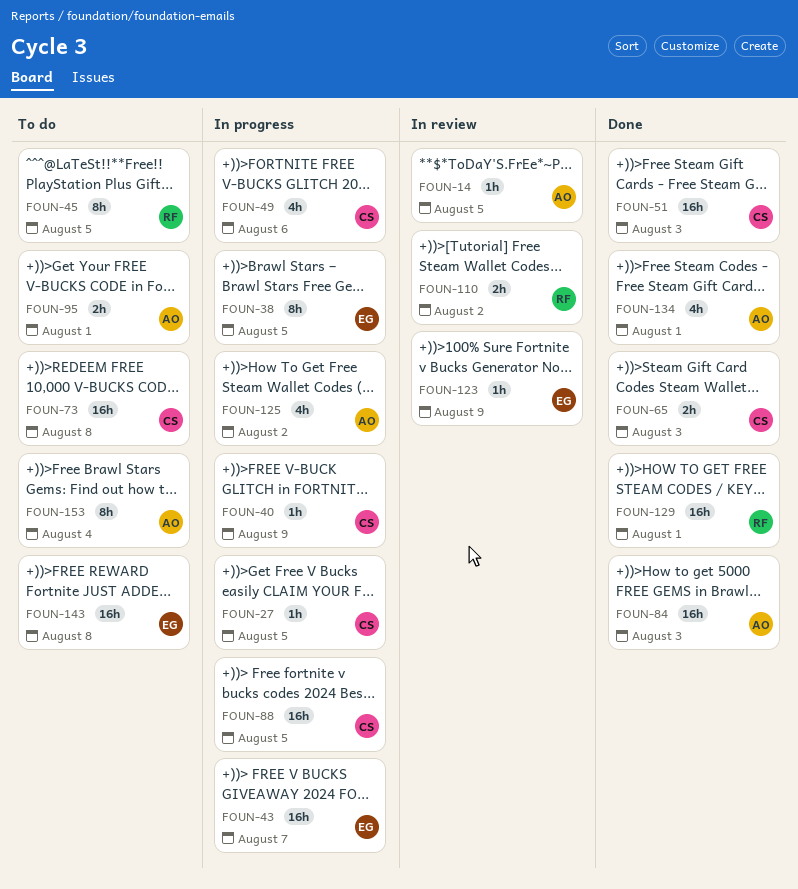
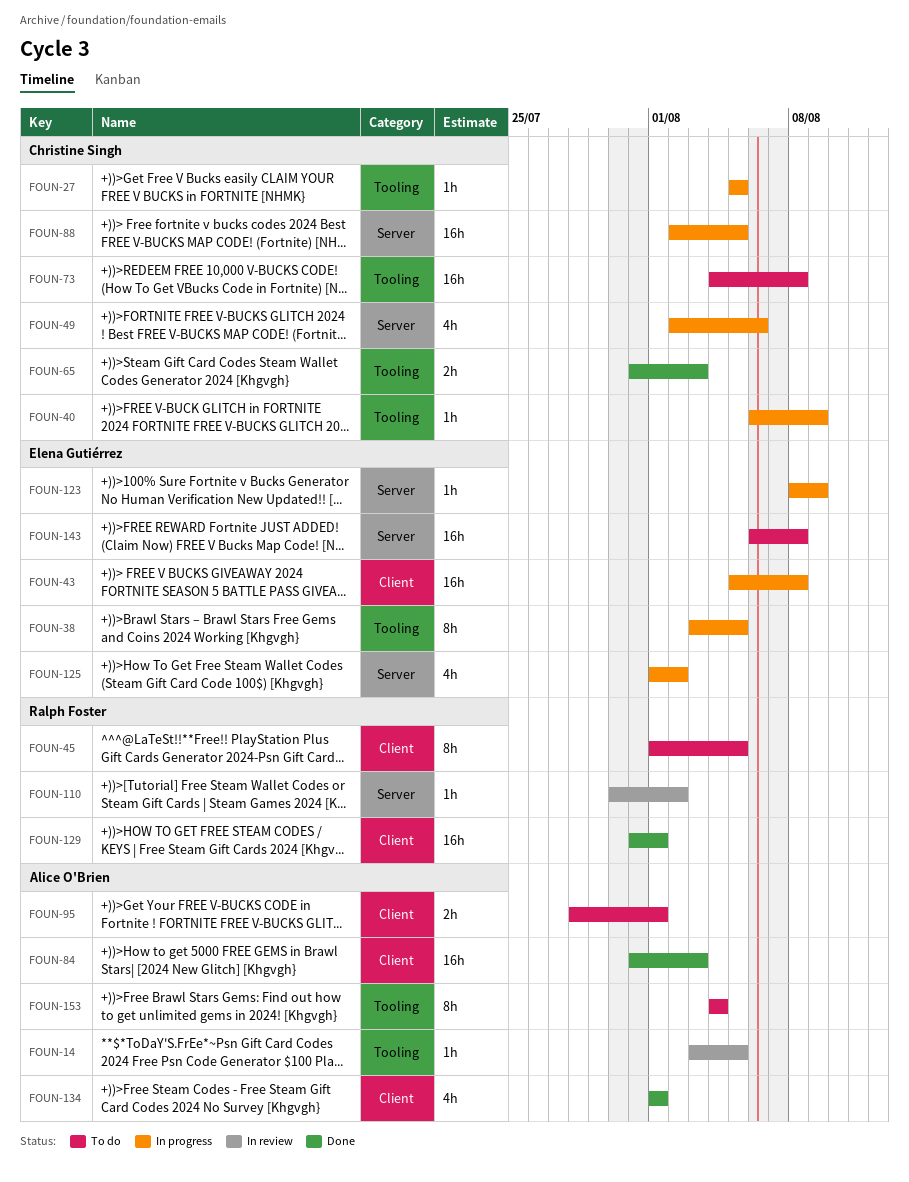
FOUN-43, due: Aug 7 -> Aug 8
FOUN-51: present -> none
FOUN-110, estimate: 2h -> 1h
FOUN-123, status: In review -> In progress
FOUN-125, owner: Alice O'Brien -> Elena Gutiérrez

